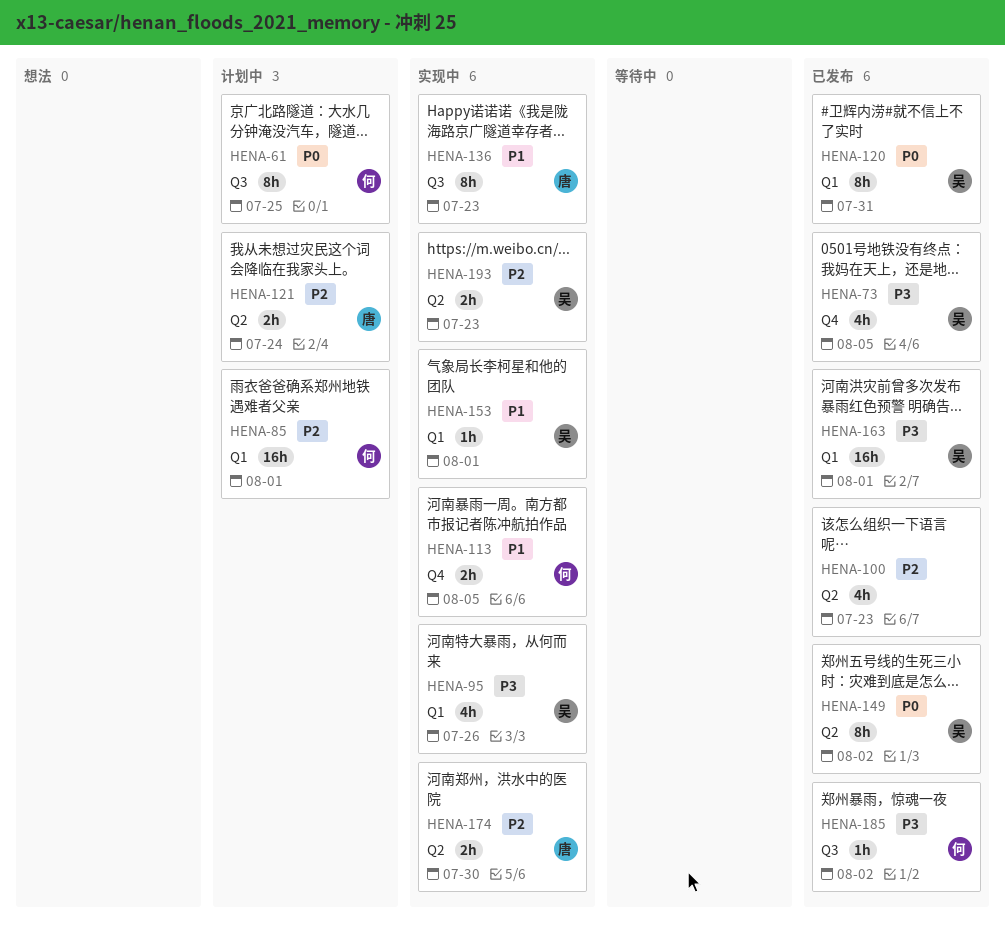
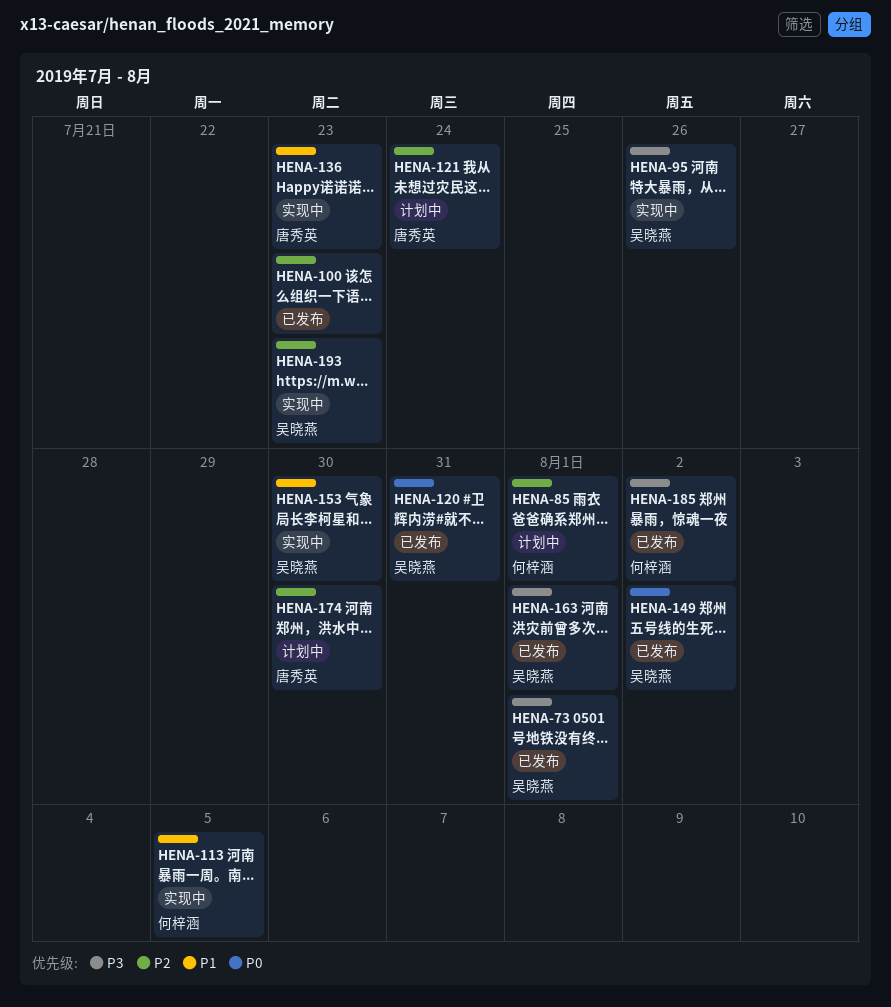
HENA-61: present -> none
HENA-73, due: Aug 5 -> Aug 1
HENA-153, due: Aug 1 -> Jul 30
HENA-174, status: 实现中 -> 计划中

